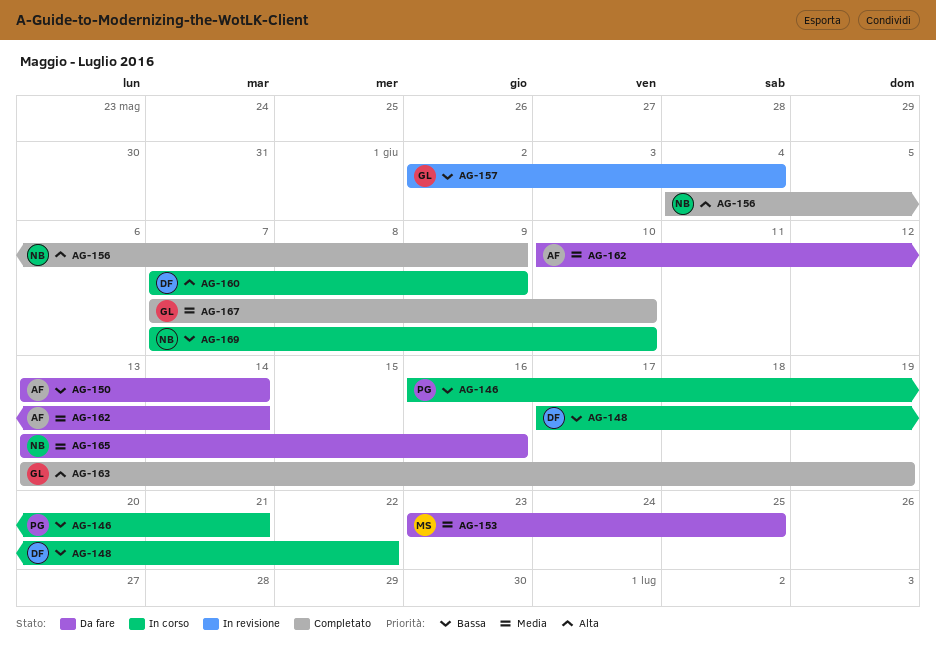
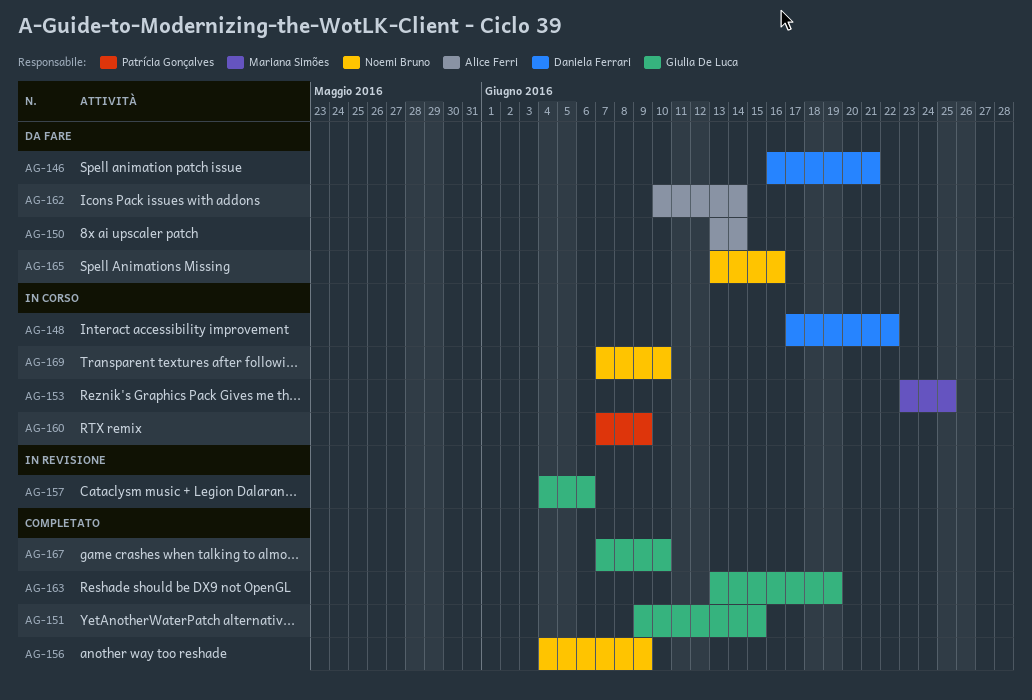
AG-146, status: In corso -> Da fare
AG-146, owner: Patrícia Gonçalves -> Daniela Ferrari
AG-151: none -> present
AG-153, status: Da fare -> In corso
AG-157, start: Jun 2 -> Jun 4
AG-157, due: Jun 4 -> Jun 6
AG-160, owner: Daniela Ferrari -> Patrícia Gonçalves

